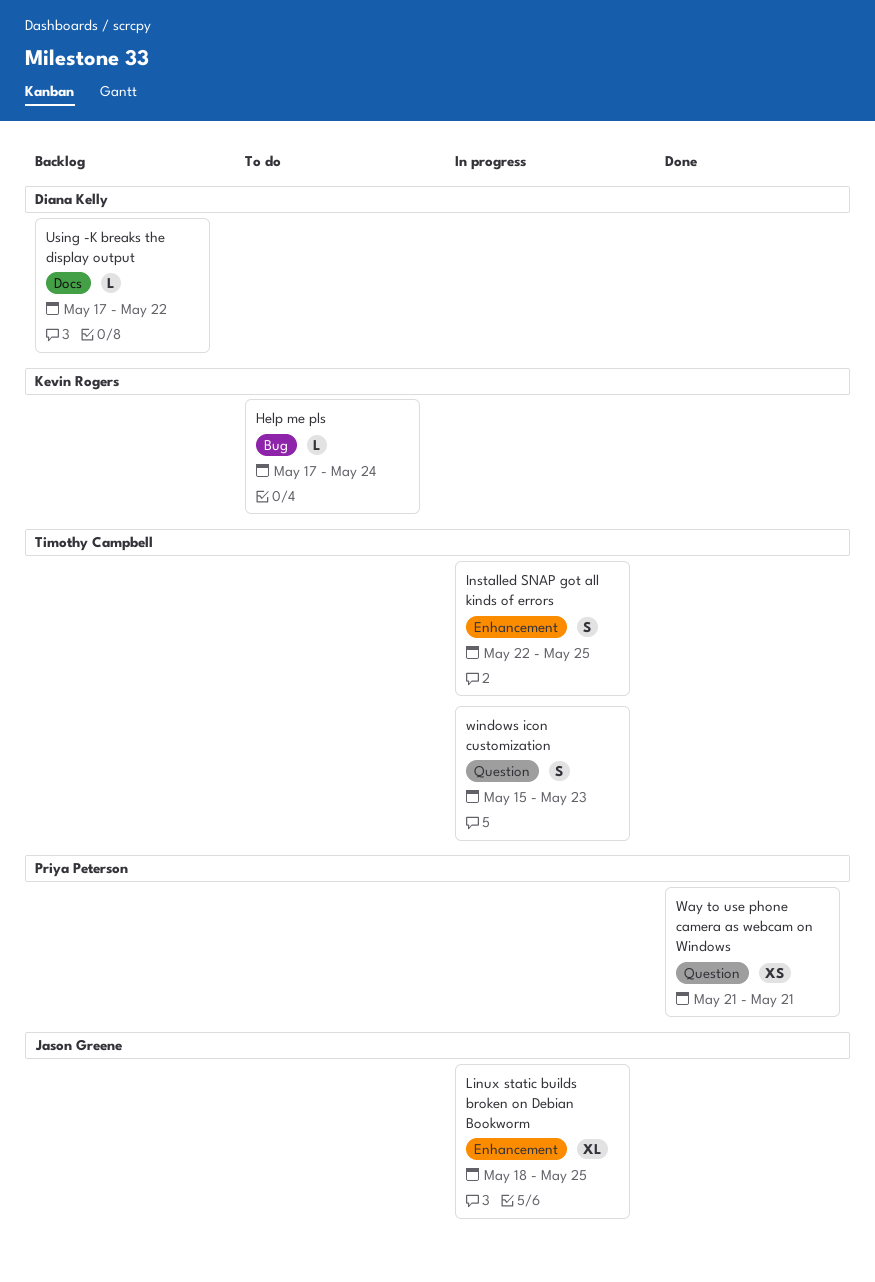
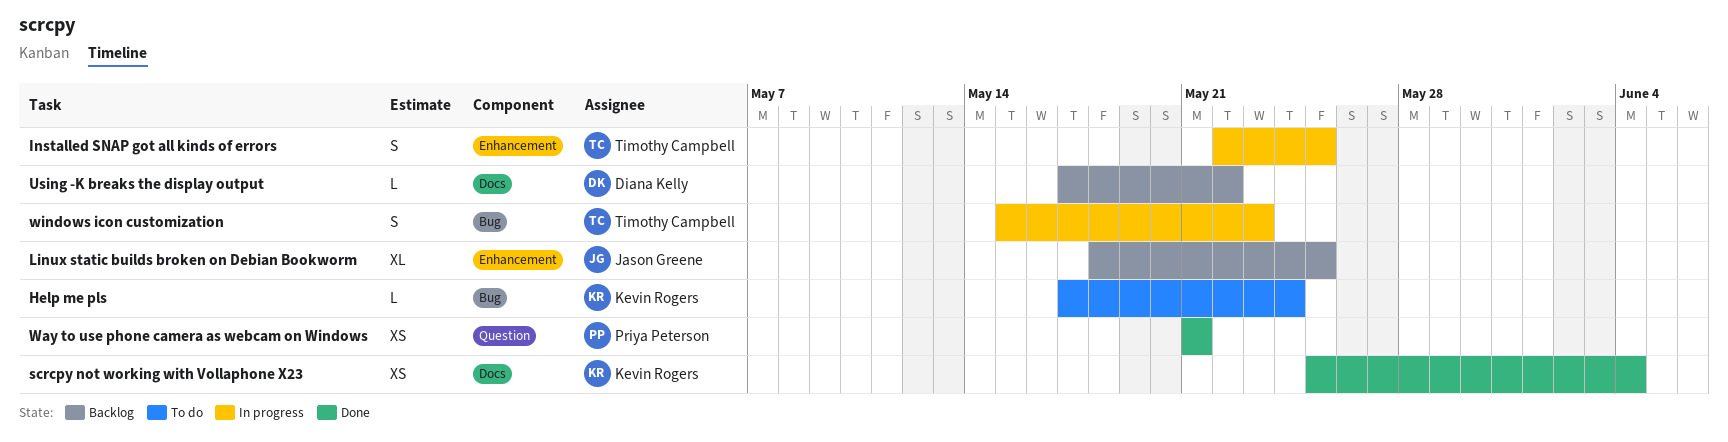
Linux static builds broken on Debian Bookworm, status: In progress -> Backlog
scrcpy not working with Vollaphone X23: none -> present
windows icon customization, label: Question -> Bug

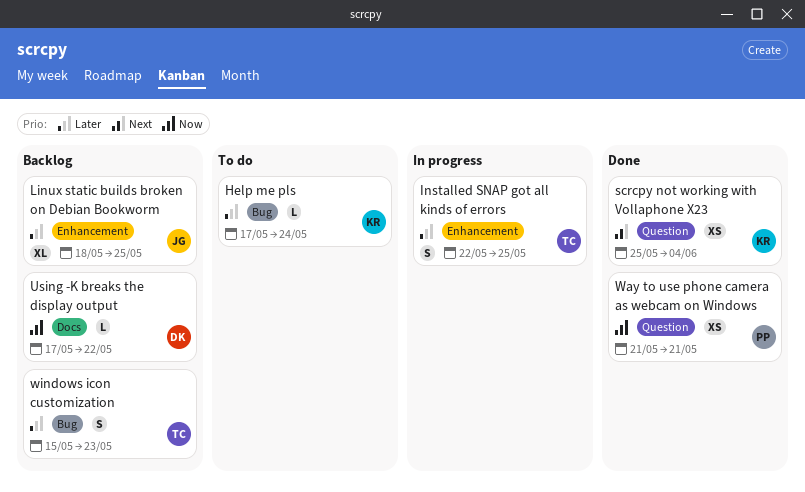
scrcpy not working with Vollaphone X23, label: Docs -> Question
windows icon customization, status: In progress -> Backlog

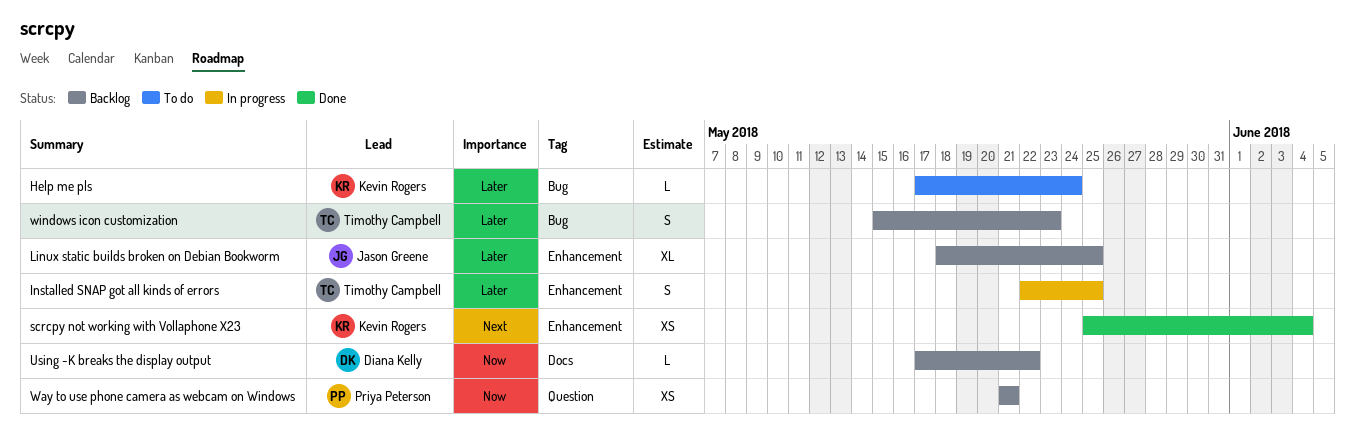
scrcpy not working with Vollaphone X23, label: Question -> Enhancement
Way to use phone camera as webcam on Windows, status: Done -> Backlog

